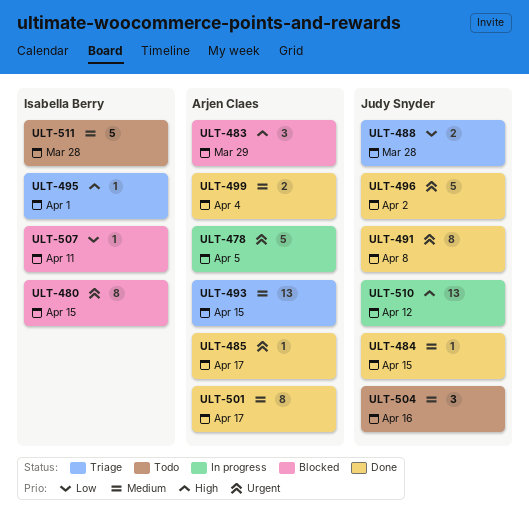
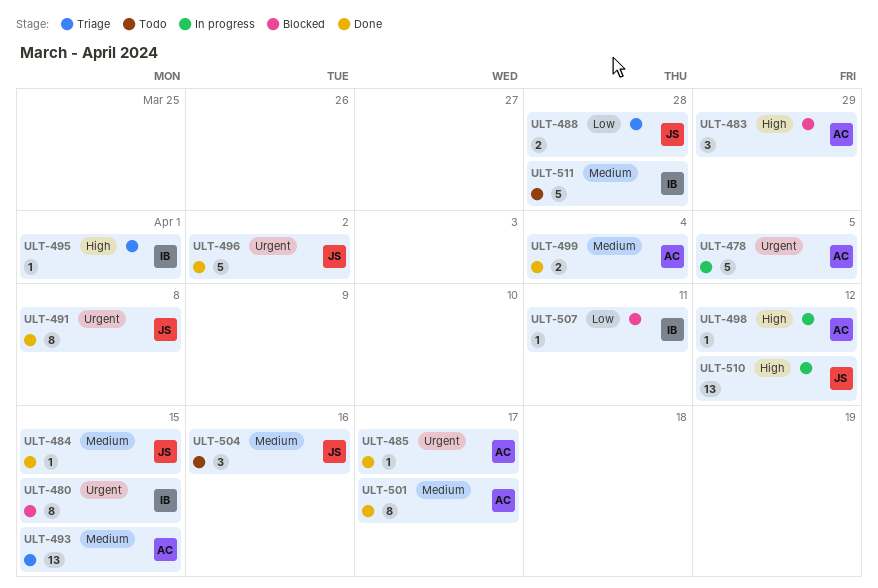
ULT-498: none -> present

